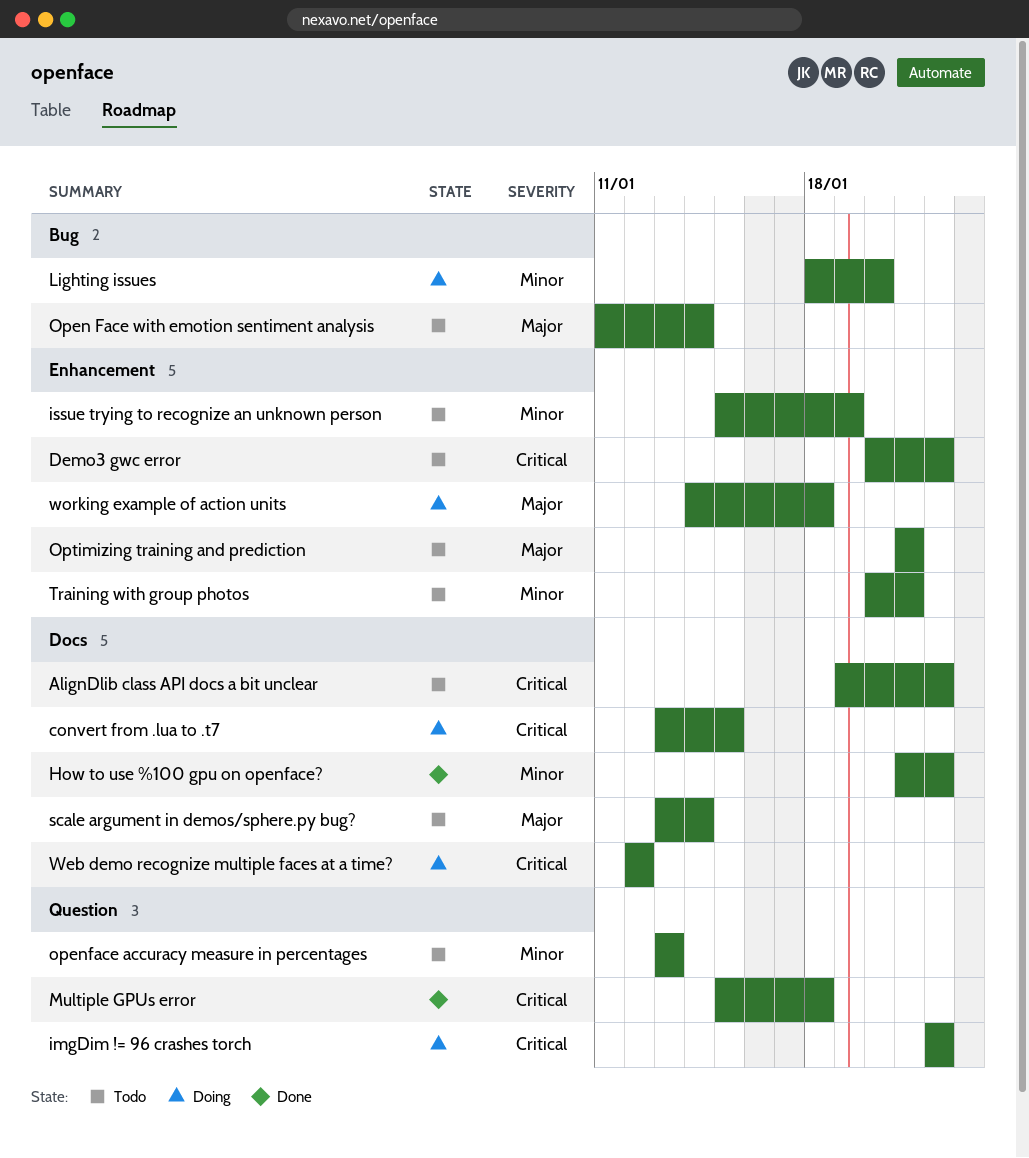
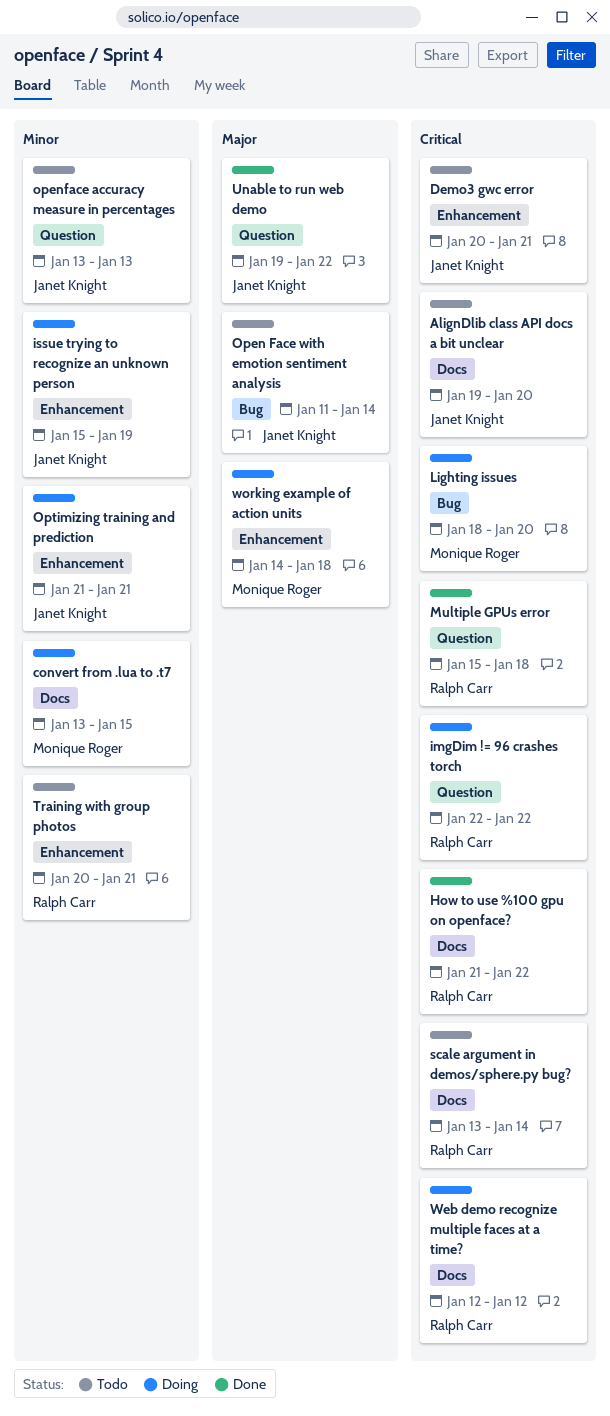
AlignDlib class API docs a bit unclear, due: Jan 22 -> Jan 20
convert from .lua to .t7, priority: Critical -> Minor
Demo3 gwc error, due: Jan 22 -> Jan 21
How to use %100 gpu on openface?, priority: Minor -> Critical
issue trying to recognize an unknown person, status: Todo -> Doing
Lighting issues, priority: Minor -> Critical
Optimizing training and prediction, status: Todo -> Doing
Optimizing training and prediction, priority: Major -> Minor
scale argument in demos/sphere.py bug?, priority: Major -> Critical
Unable to run web demo: none -> present

